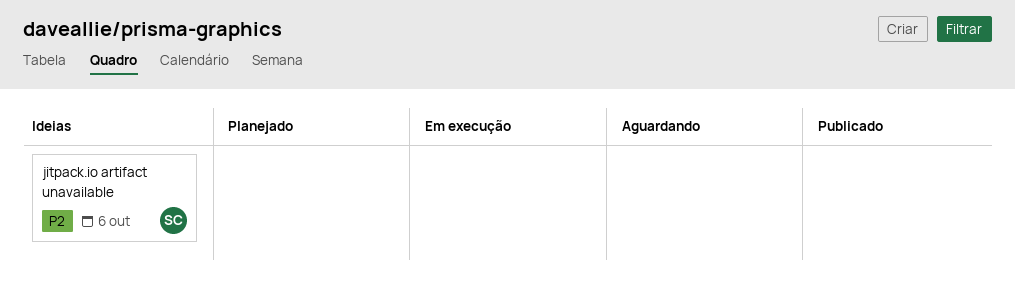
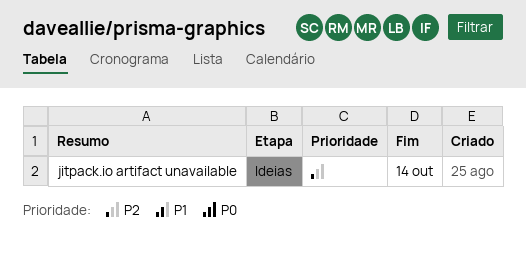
jitpack.io artifact unavailable, due: Oct 6 -> Oct 14

